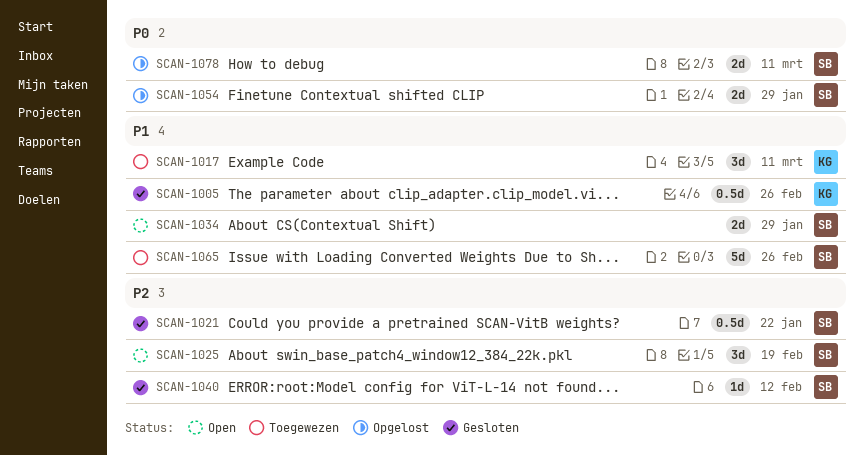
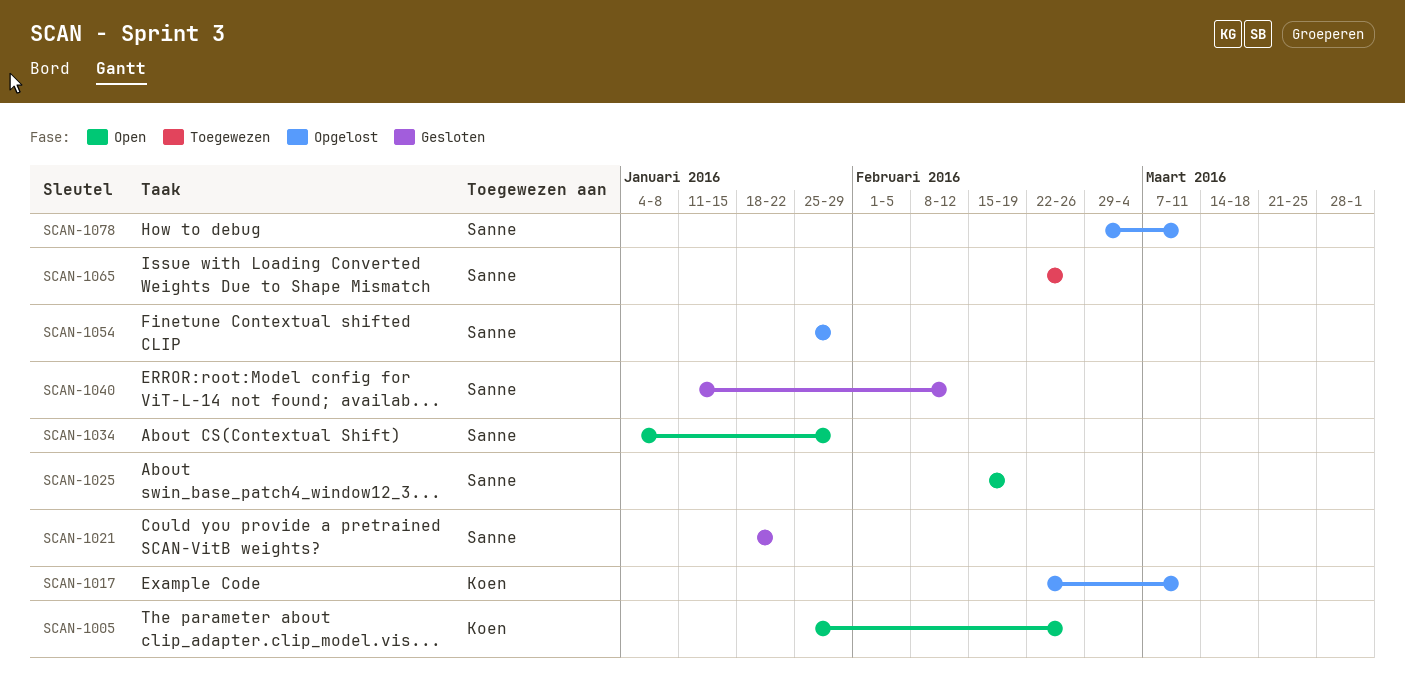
SCAN-1005, status: Gesloten -> Open
SCAN-1017, status: Toegewezen -> Opgelost

